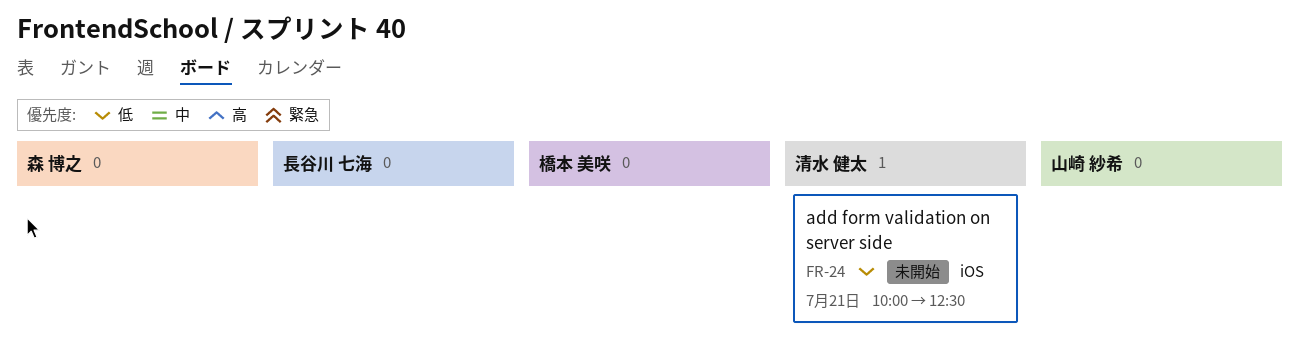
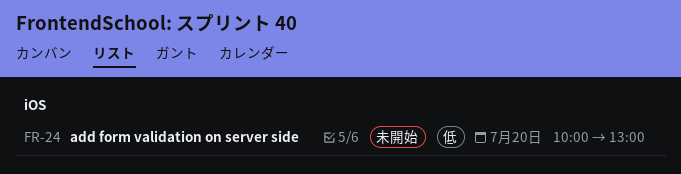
FR-24, day: Jul 21 -> Jul 20
FR-24, ends: 12:30 -> 13:00

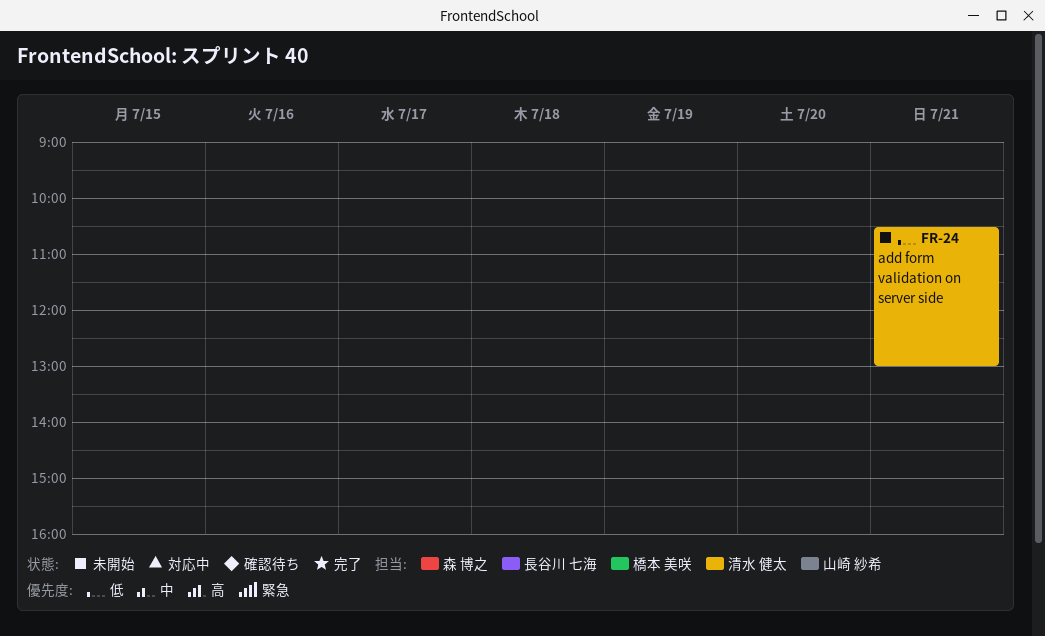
FR-24, day: Jul 20 -> Jul 21
FR-24, begins: 10:00 -> 10:30

